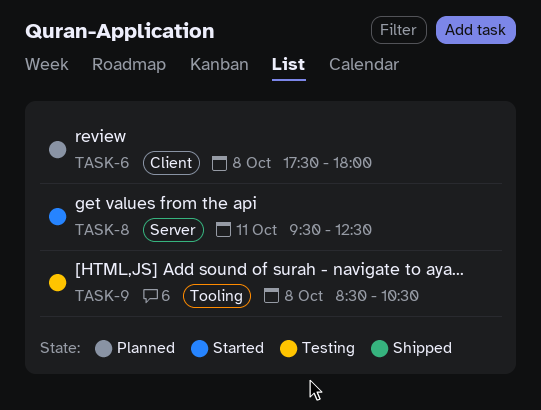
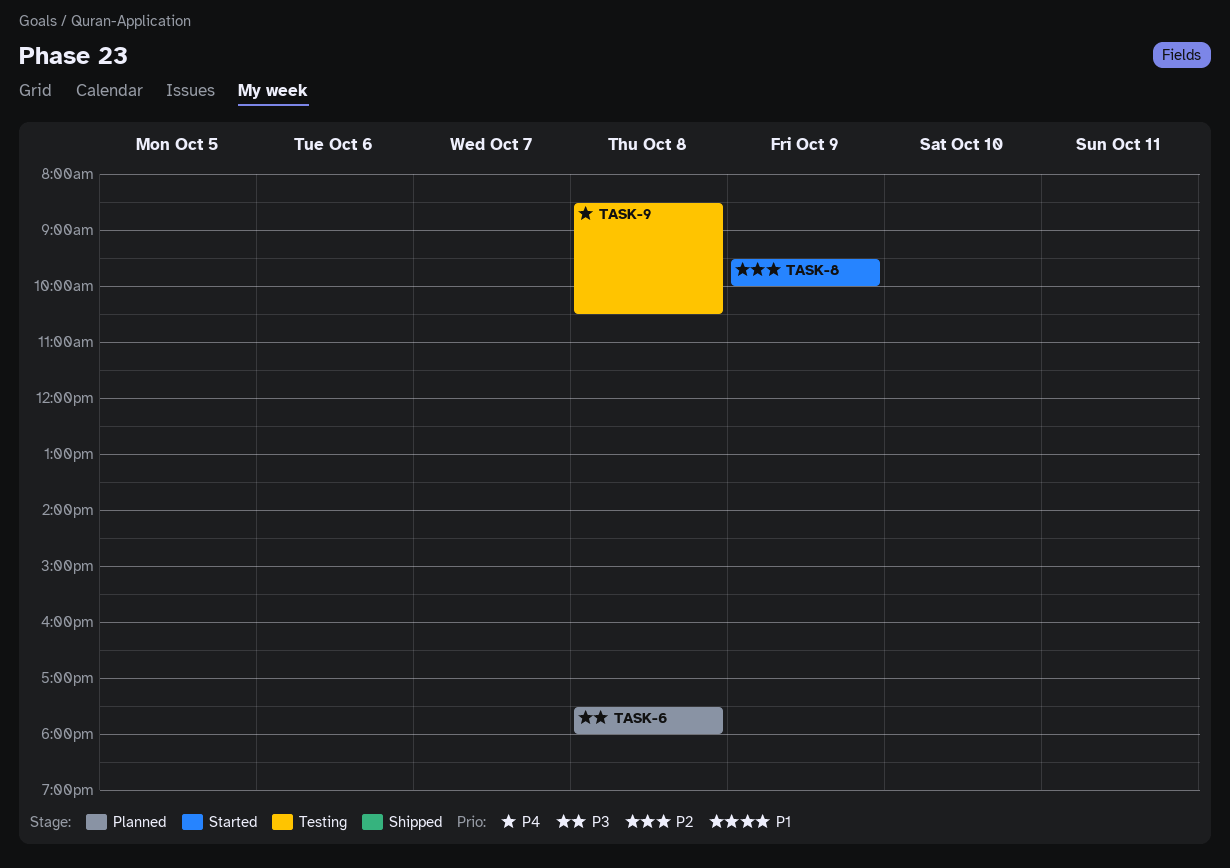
TASK-8, day: Oct 11 -> Oct 9
TASK-8, ends: 12:30 -> 10:00

